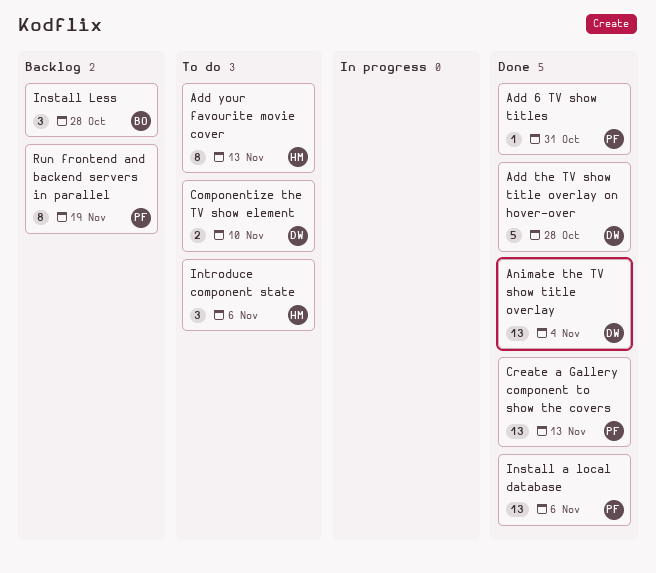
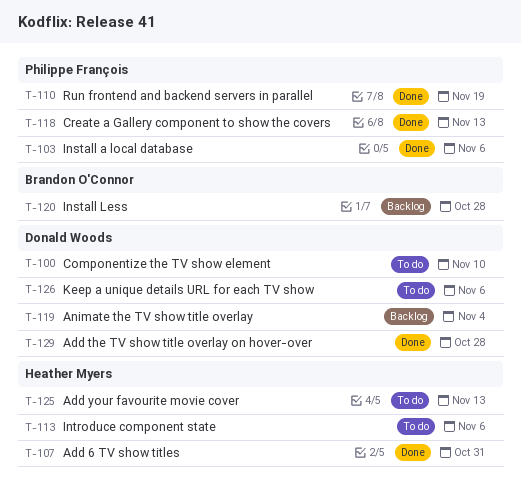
Add 6 TV show titles, owner: Philippe François -> Heather Myers
Animate the TV show title overlay, status: Done -> Backlog
Keep a unique details URL for each TV show: none -> present
Run frontend and backend servers in parallel, status: Backlog -> Done

